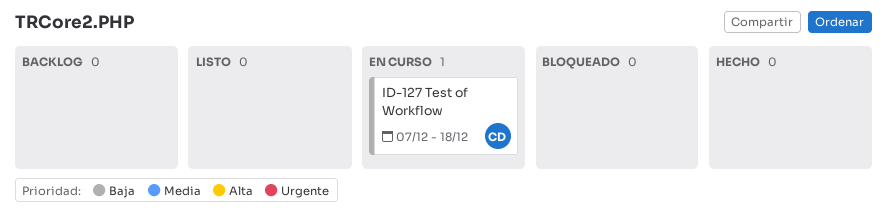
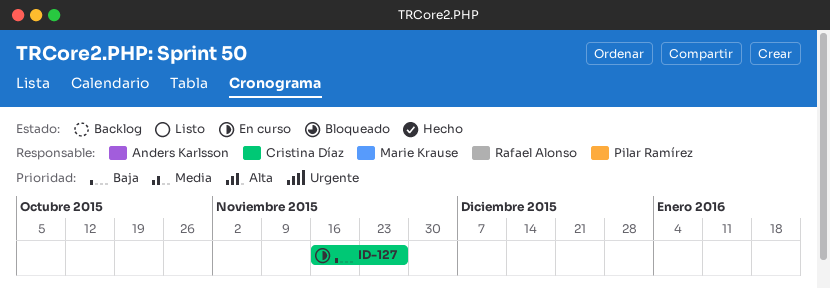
ID-127, start: Dec 7 -> Nov 16
ID-127, due: Dec 18 -> Nov 27

